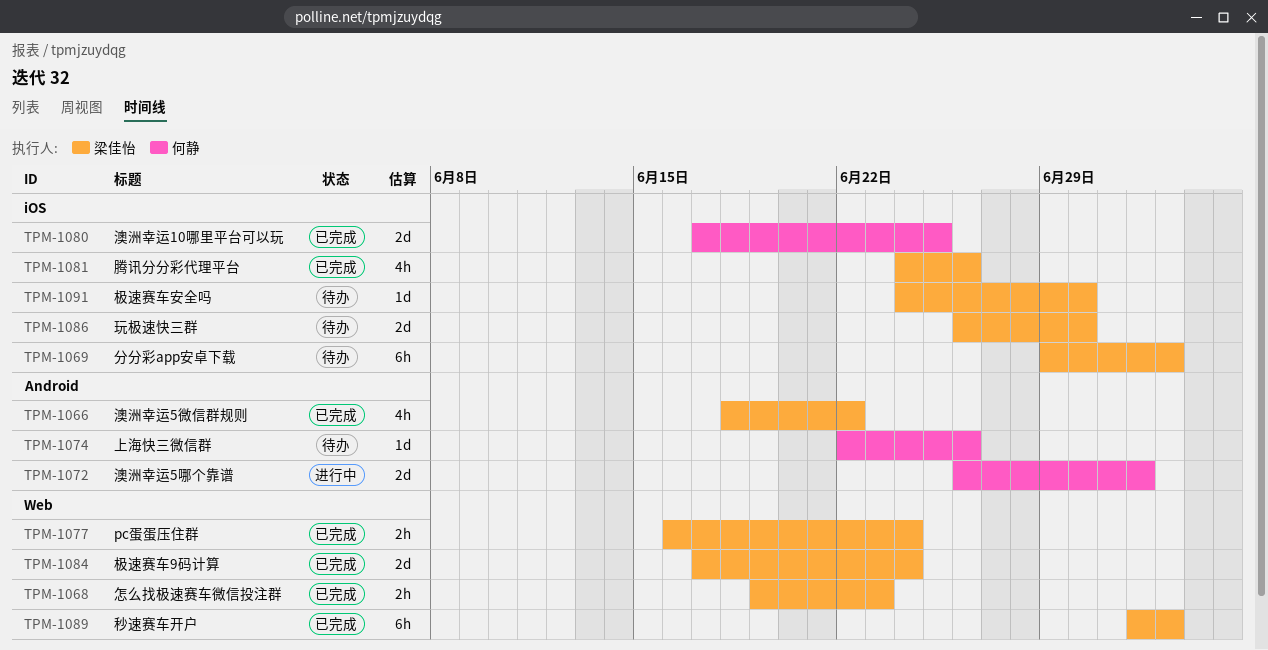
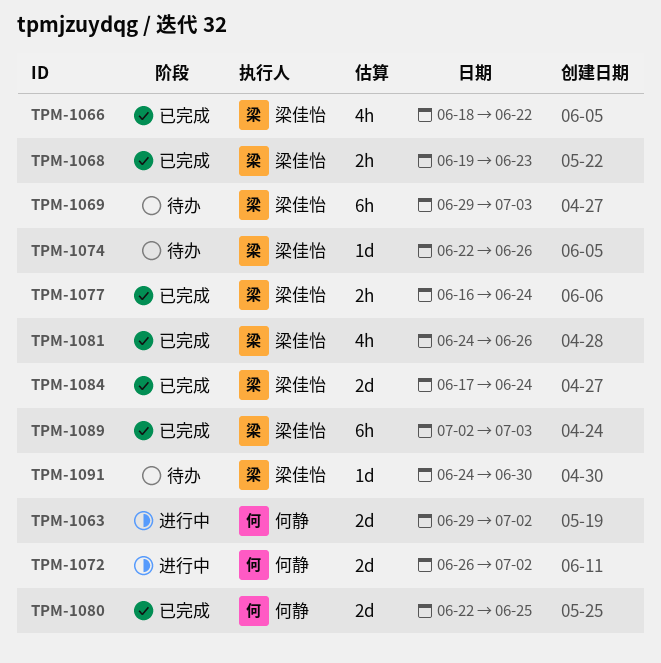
TPM-1063: none -> present
TPM-1074, owner: 何静 -> 梁佳怡
TPM-1080, start: Jun 17 -> Jun 22
TPM-1086: present -> none

